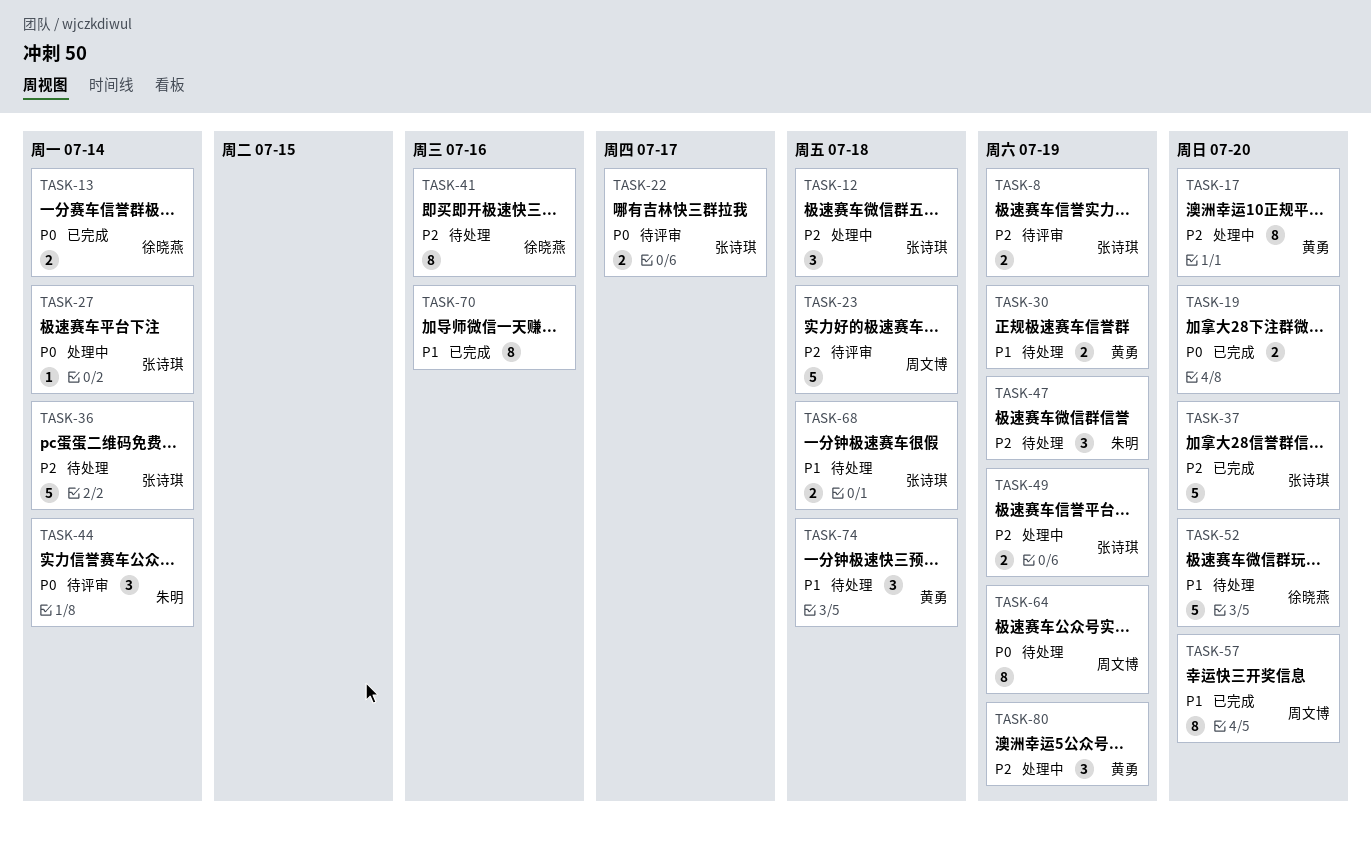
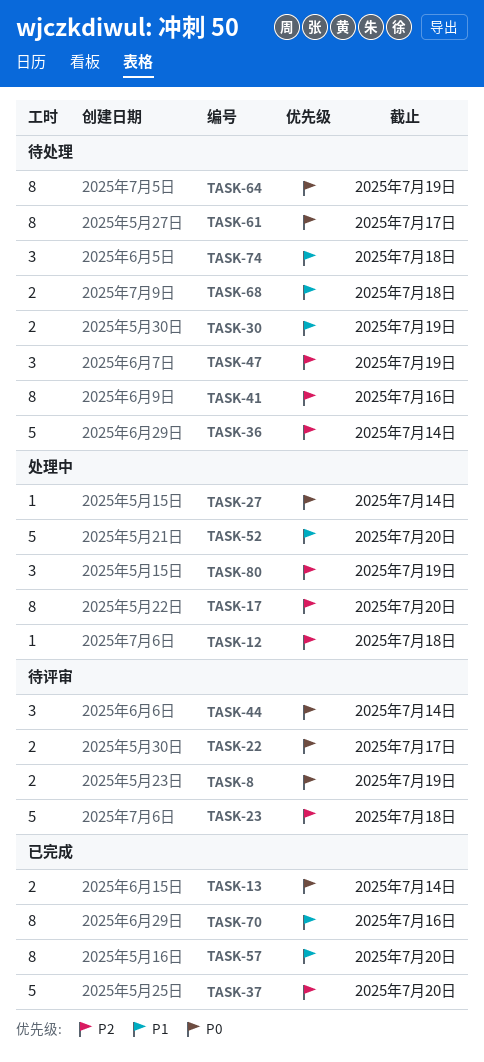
TASK-8, priority: P2 -> P0
TASK-12, estimate: 3 -> 1
TASK-19: present -> none
TASK-49: present -> none
TASK-52, status: 待处理 -> 处理中
TASK-61: none -> present

